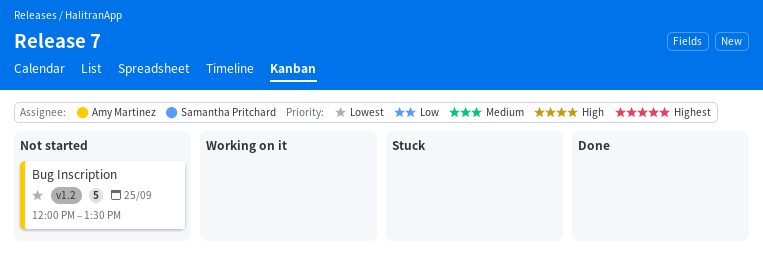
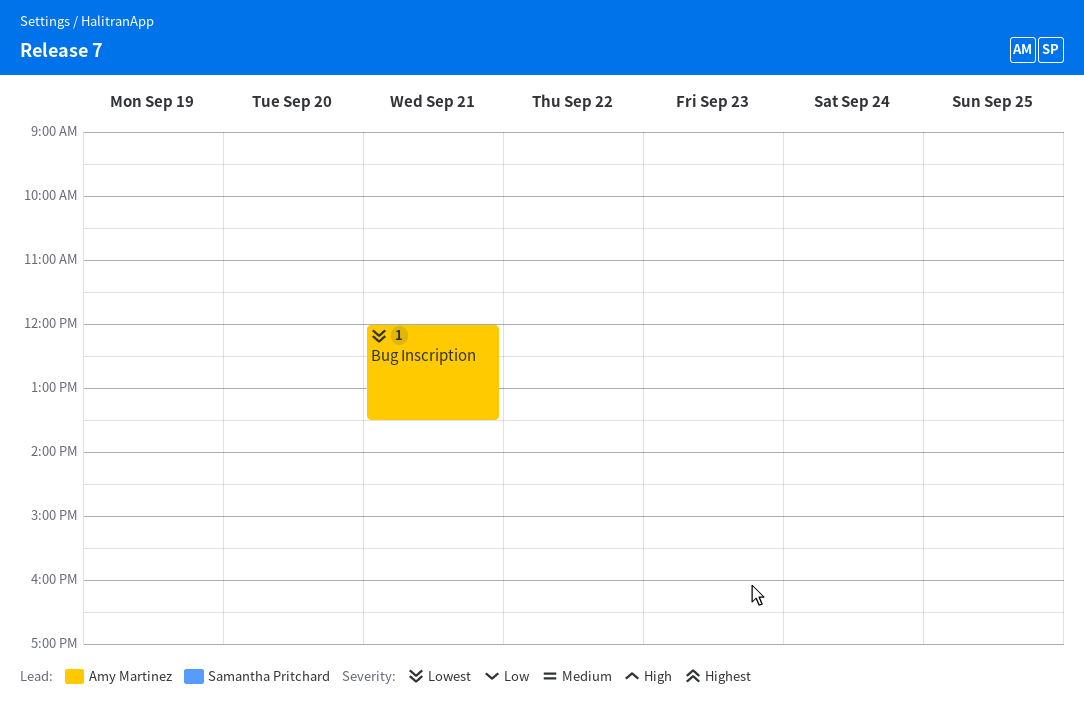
Bug Inscription, estimate: 5 -> 1
Bug Inscription, day: Sep 25 -> Sep 21

